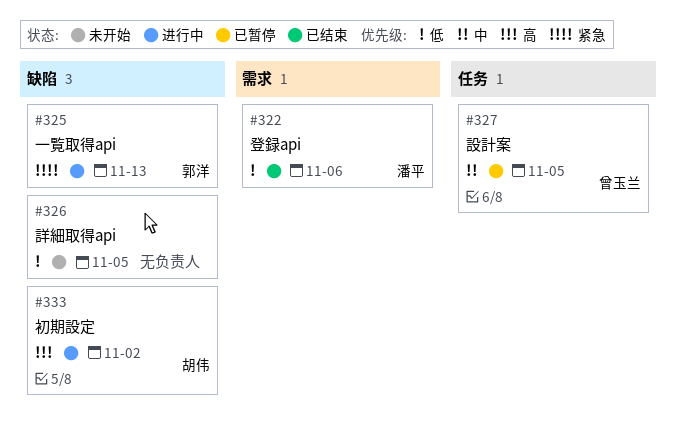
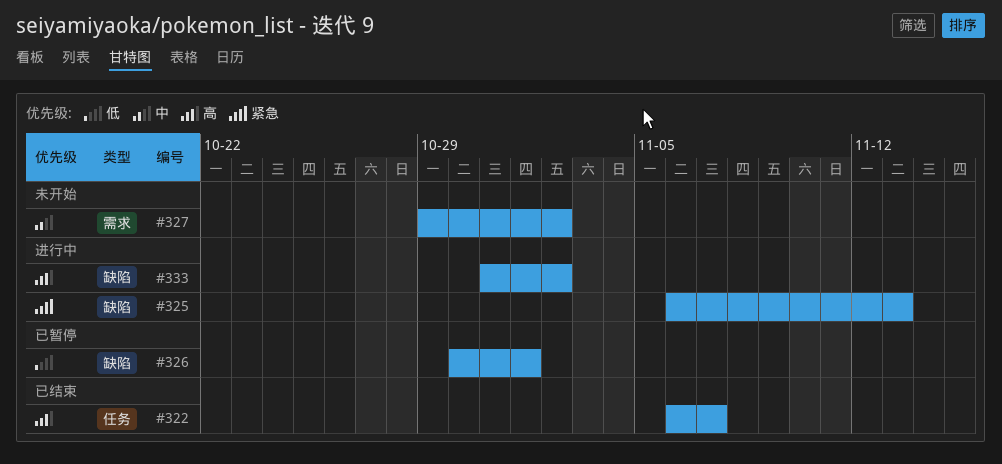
#322, priority: 低 -> 高
#322, label: 需求 -> 任务
#322, due: Nov 6 -> Nov 7
#326, status: 未开始 -> 已暂停
#326, due: Nov 5 -> Nov 1
#327, status: 已暂停 -> 未开始
#327, label: 任务 -> 需求
#327, due: Nov 5 -> Nov 2

